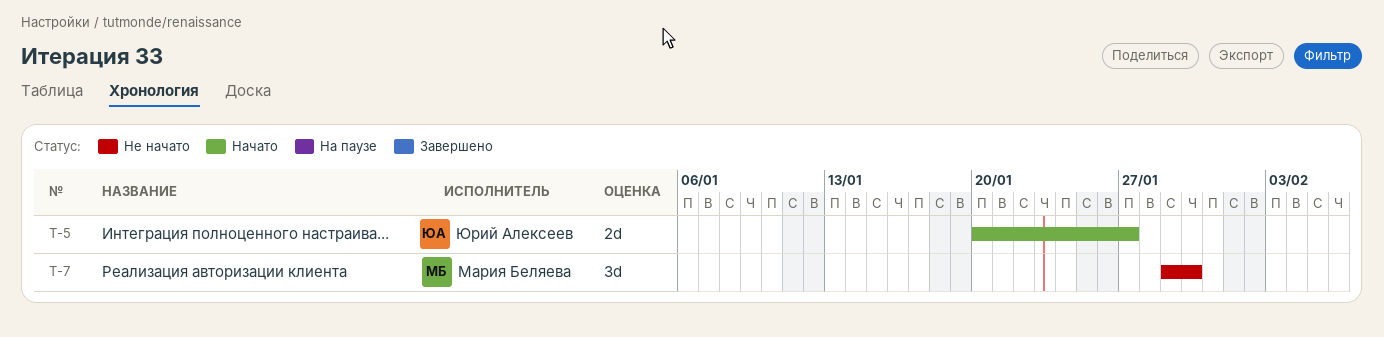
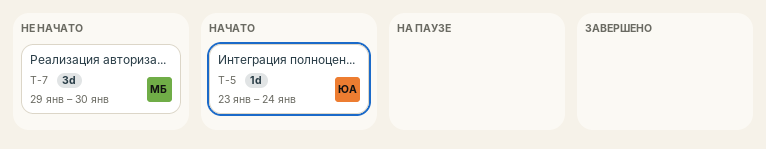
T-5, estimate: 2d -> 1d
T-5, start: Jan 20 -> Jan 23
T-5, due: Jan 27 -> Jan 24

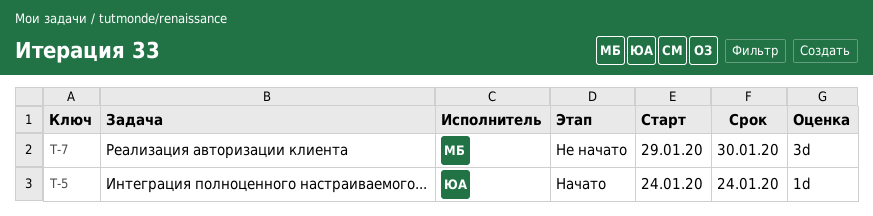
T-5, start: Jan 23 -> Jan 24

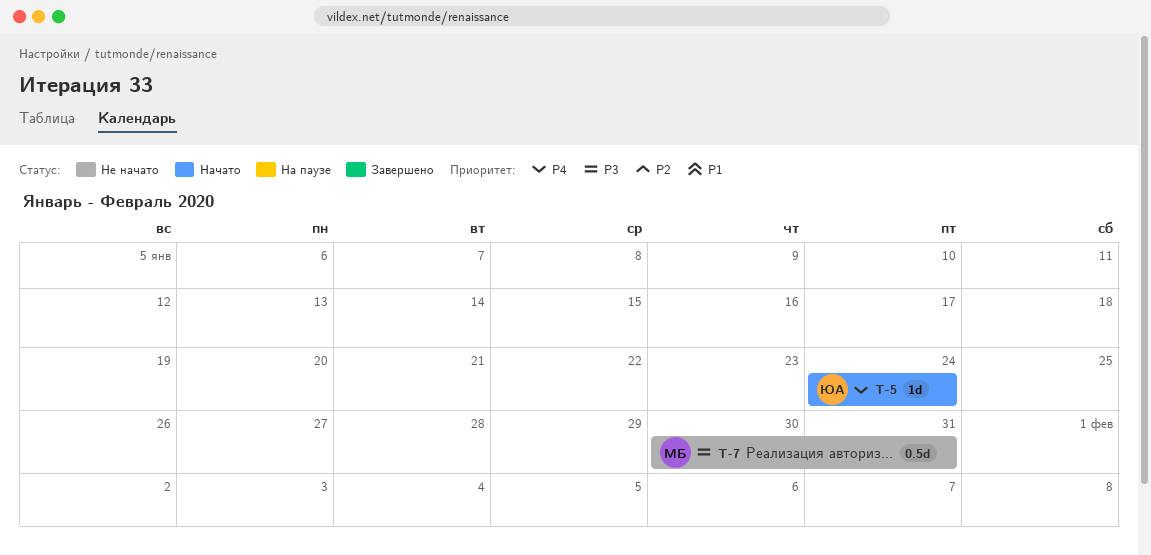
T-7, estimate: 3d -> 0.5d
T-7, start: Jan 29 -> Jan 30
T-7, due: Jan 30 -> Jan 31

